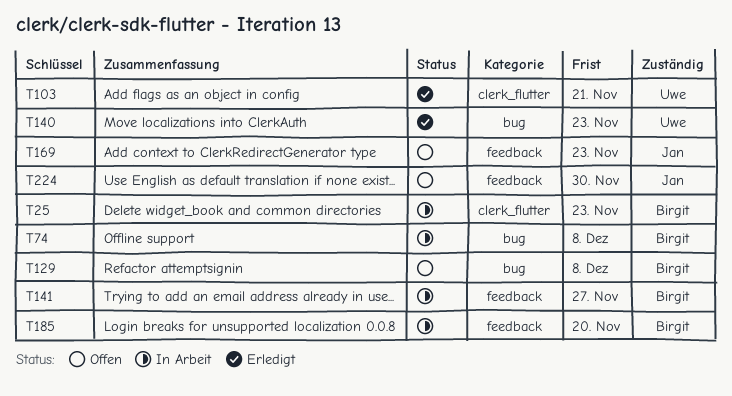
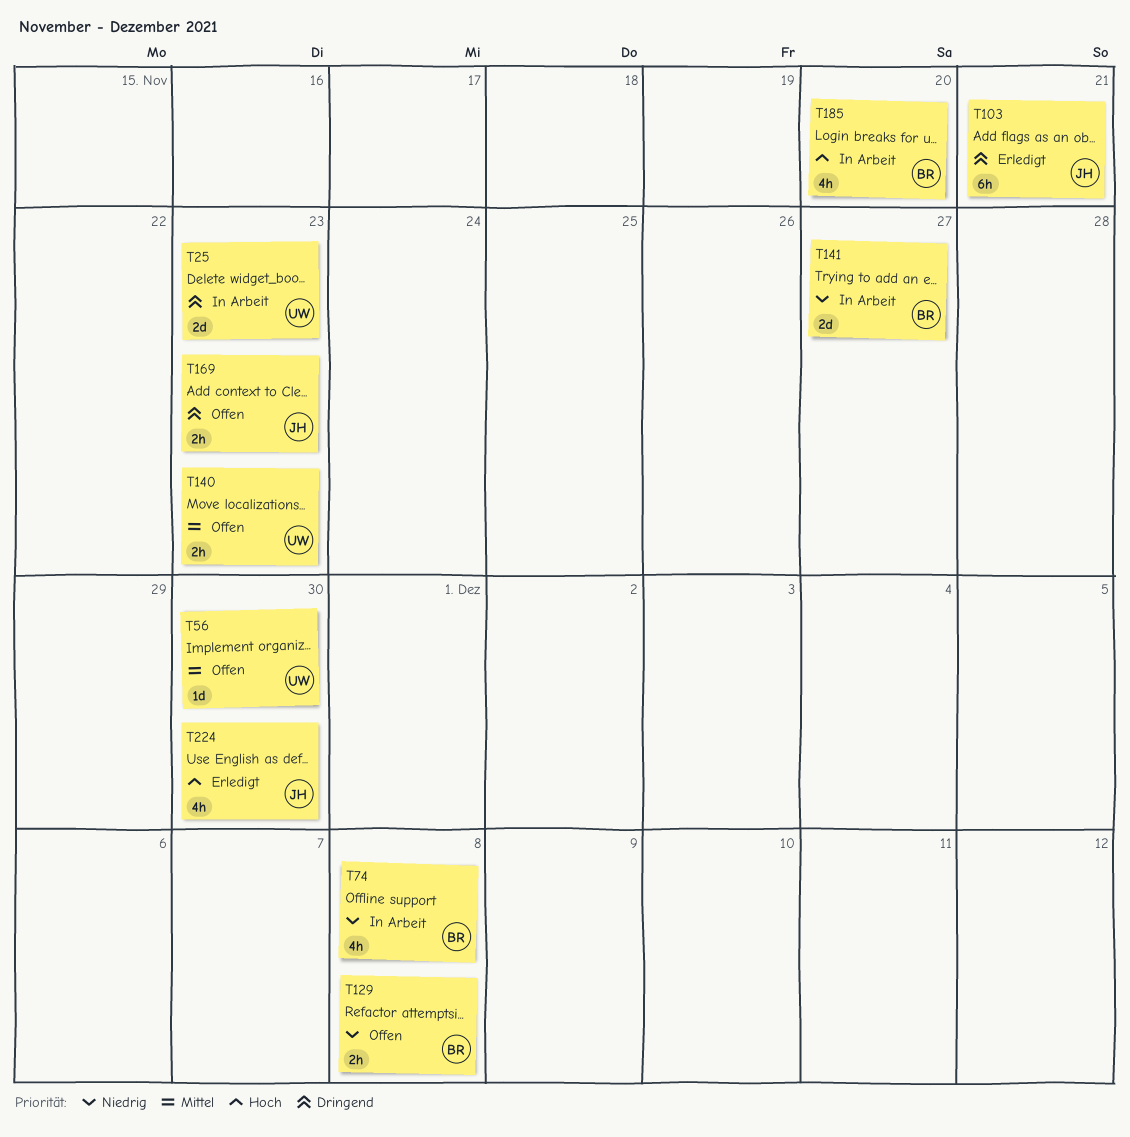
T25, owner: Birgit -> Uwe
T56: none -> present
T103, owner: Uwe -> Jan
T140, status: Erledigt -> Offen
T224, status: Offen -> Erledigt

